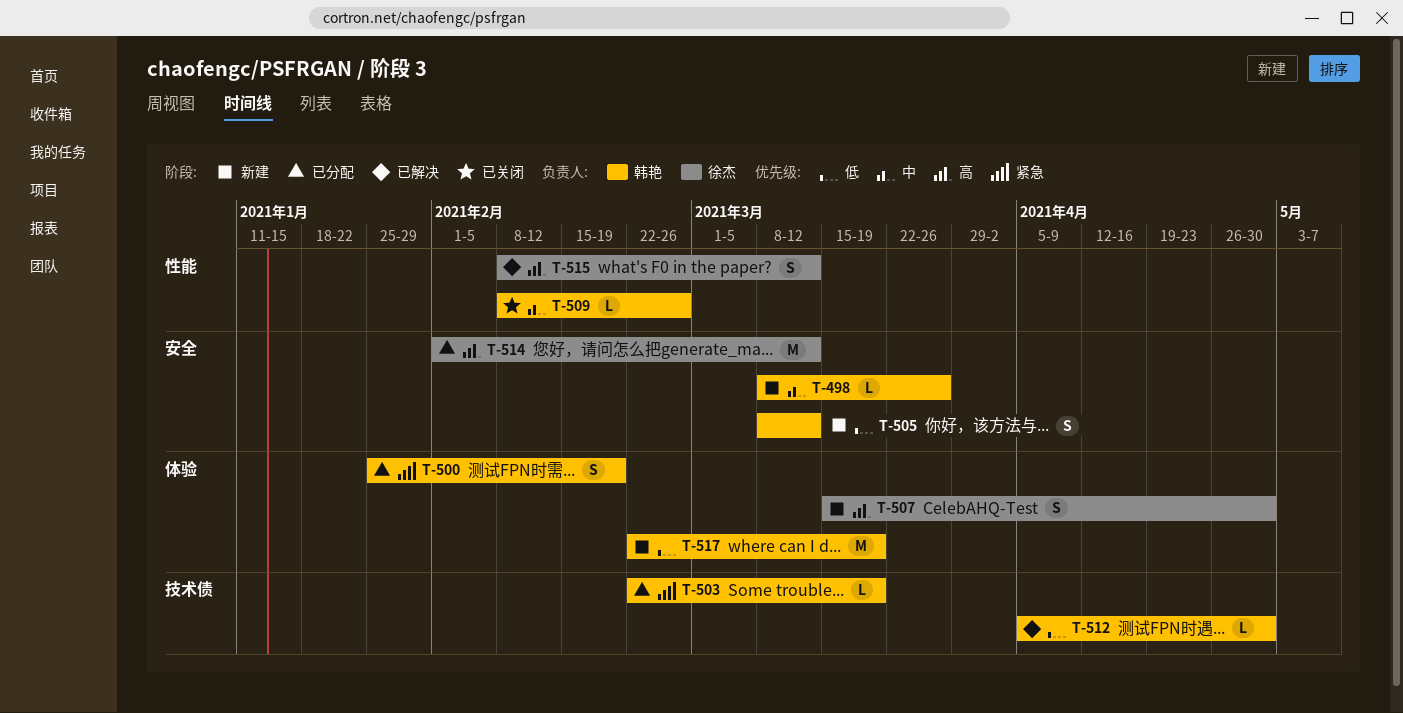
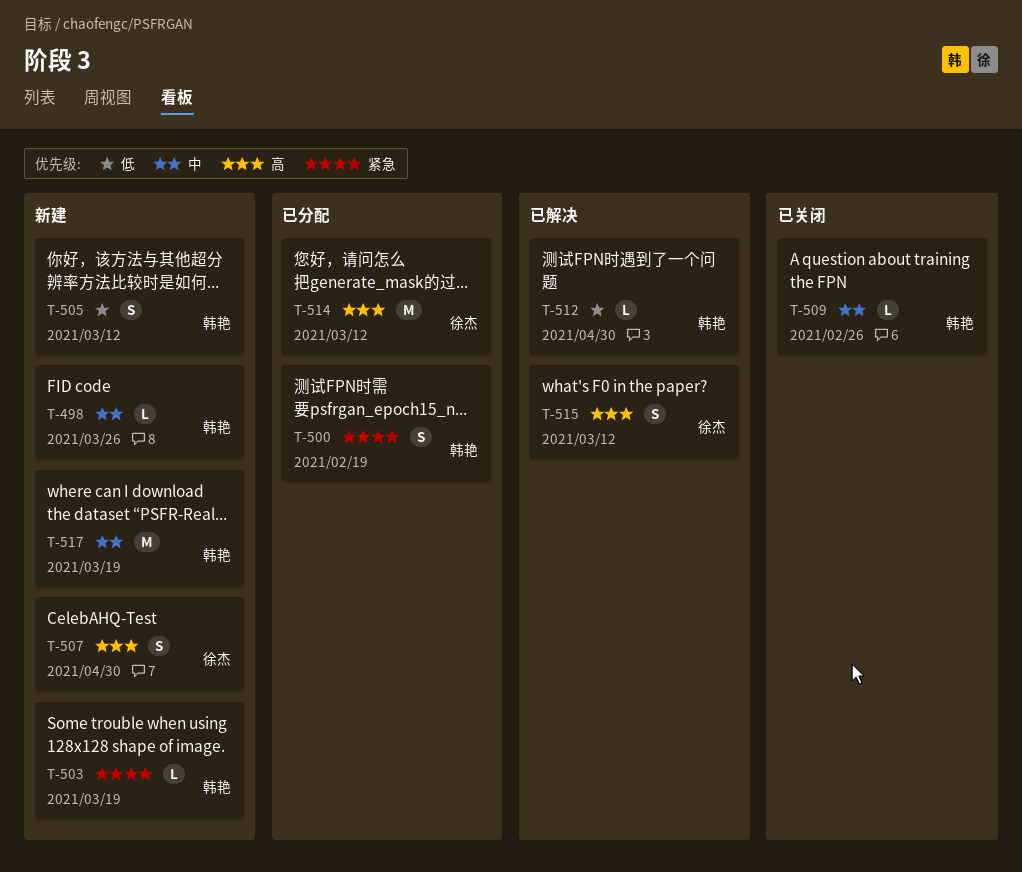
T-503, status: 已分配 -> 新建
T-517, priority: 低 -> 中

